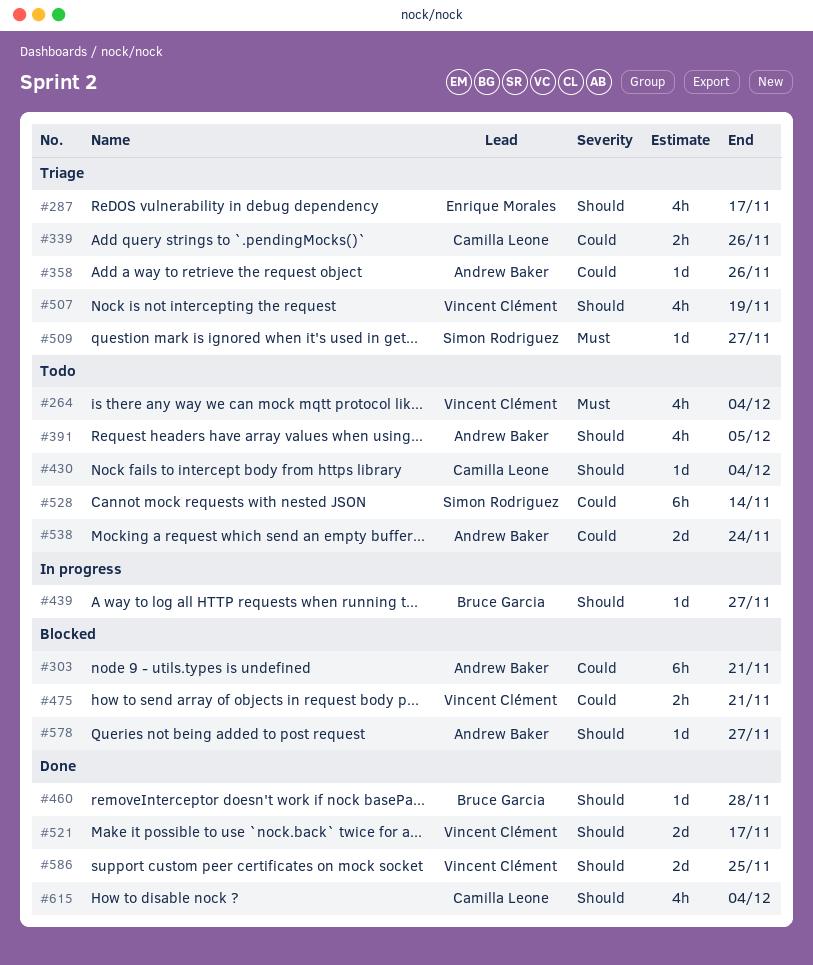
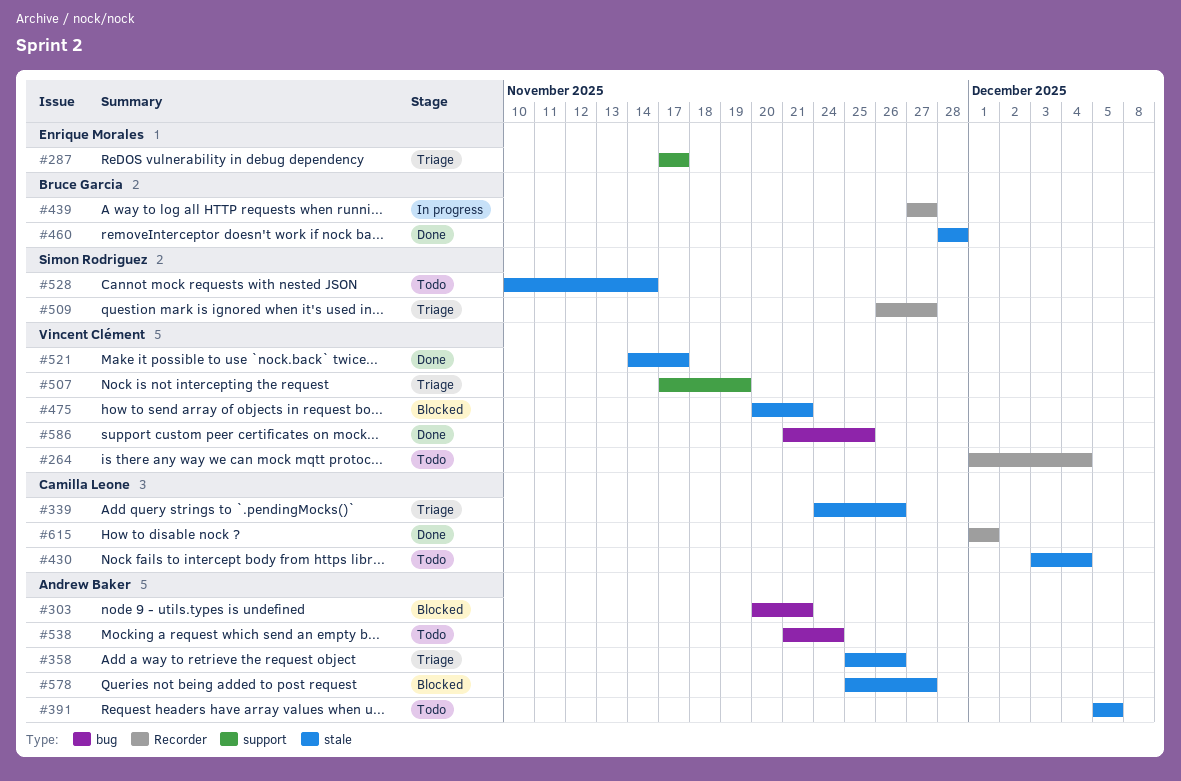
#615, due: Dec 4 -> Dec 1

